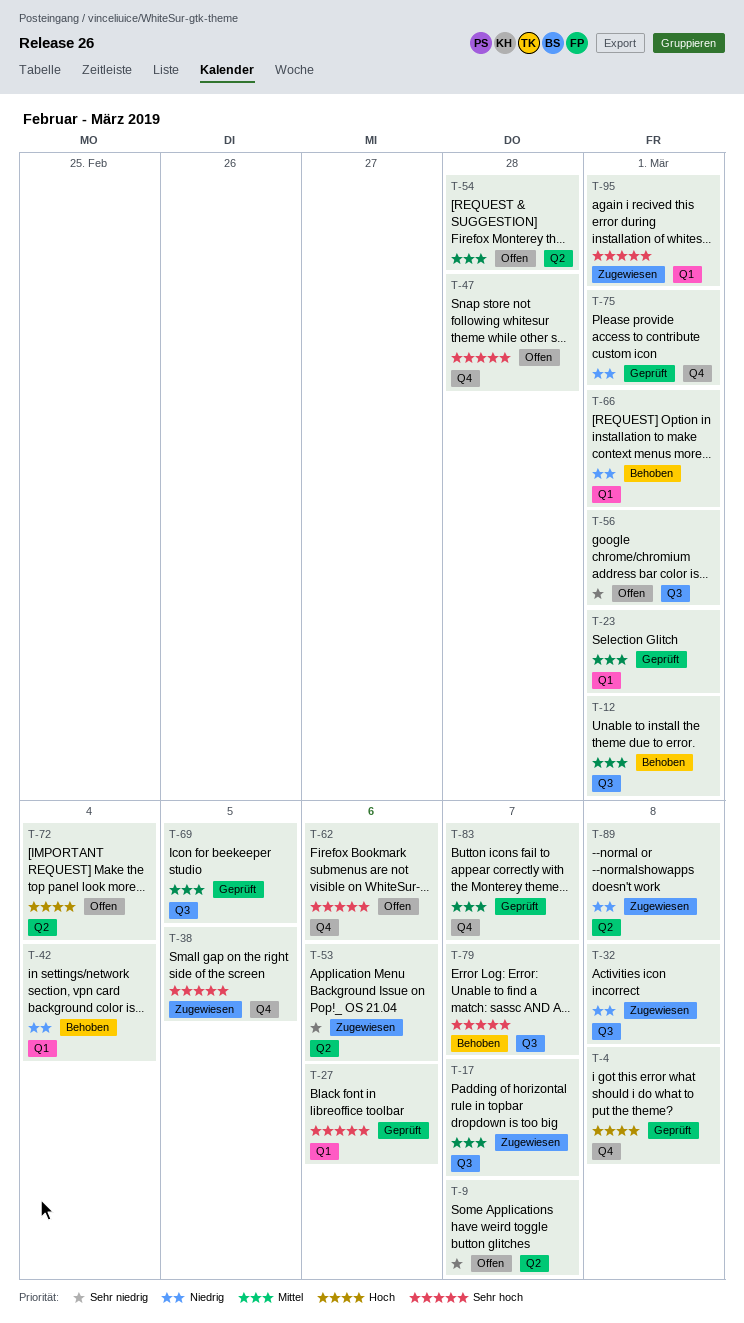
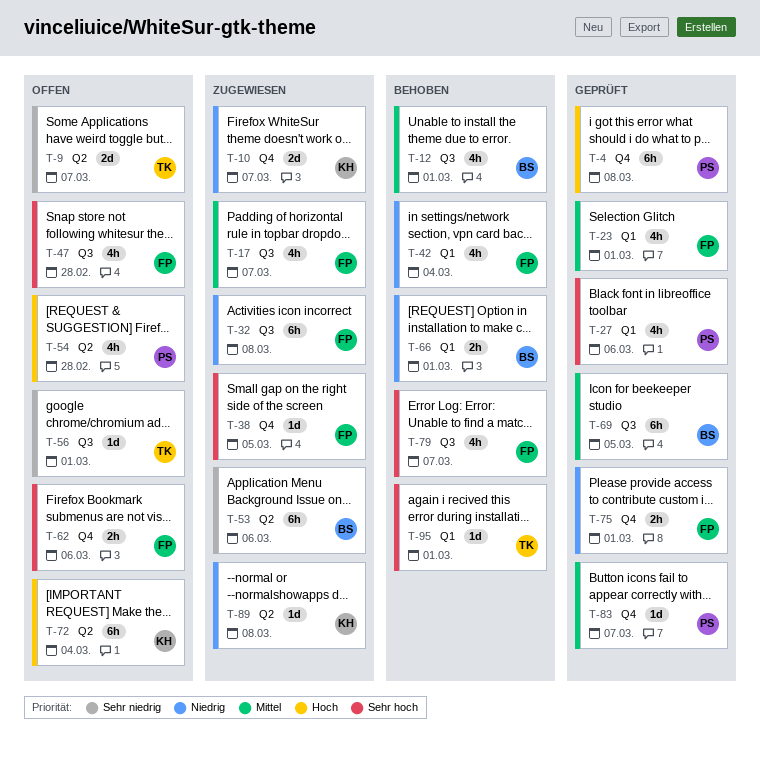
T-10: none -> present
T-47, label: Q4 -> Q3
T-54, priority: Mittel -> Hoch
T-95, status: Zugewiesen -> Behoben

